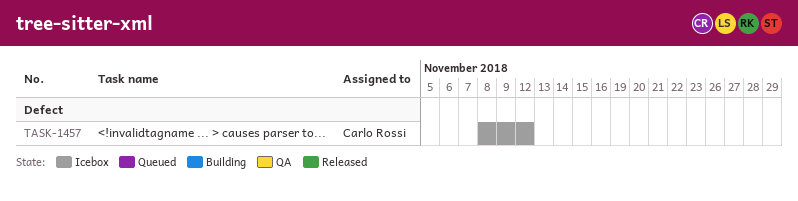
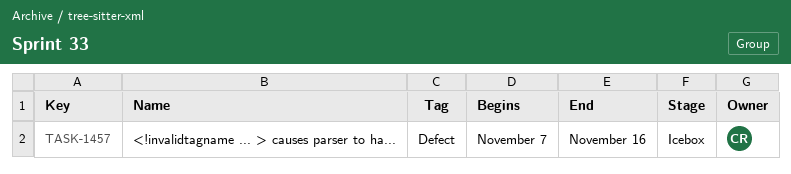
TASK-1457, start: Nov 8 -> Nov 7
TASK-1457, due: Nov 12 -> Nov 16

